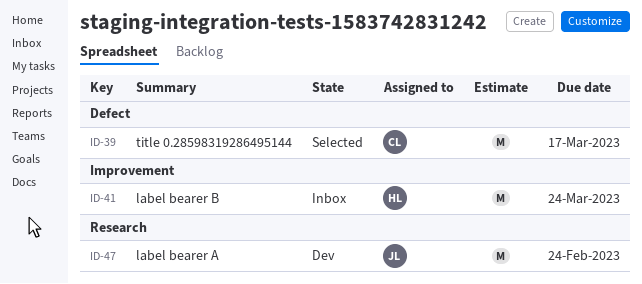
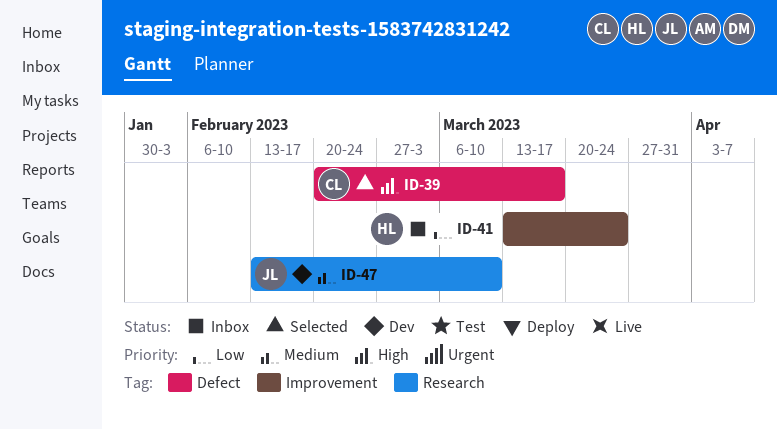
ID-47, due: Feb 24 -> Mar 10

